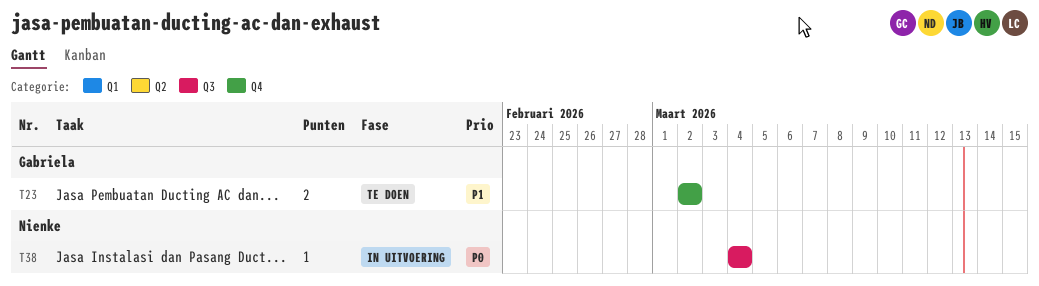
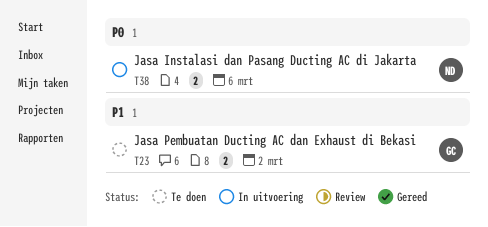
T38, estimate: 1 -> 2
T38, due: Mar 4 -> Mar 6

